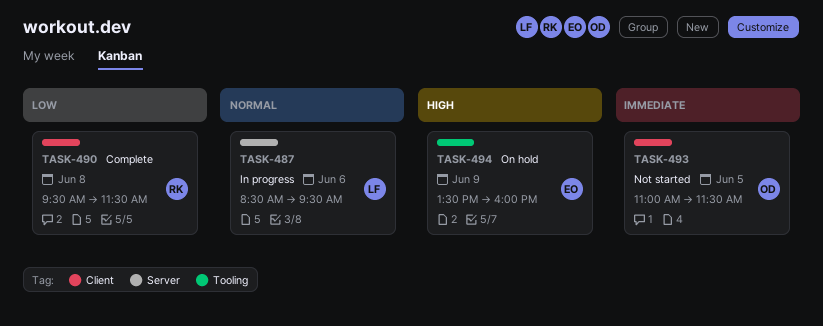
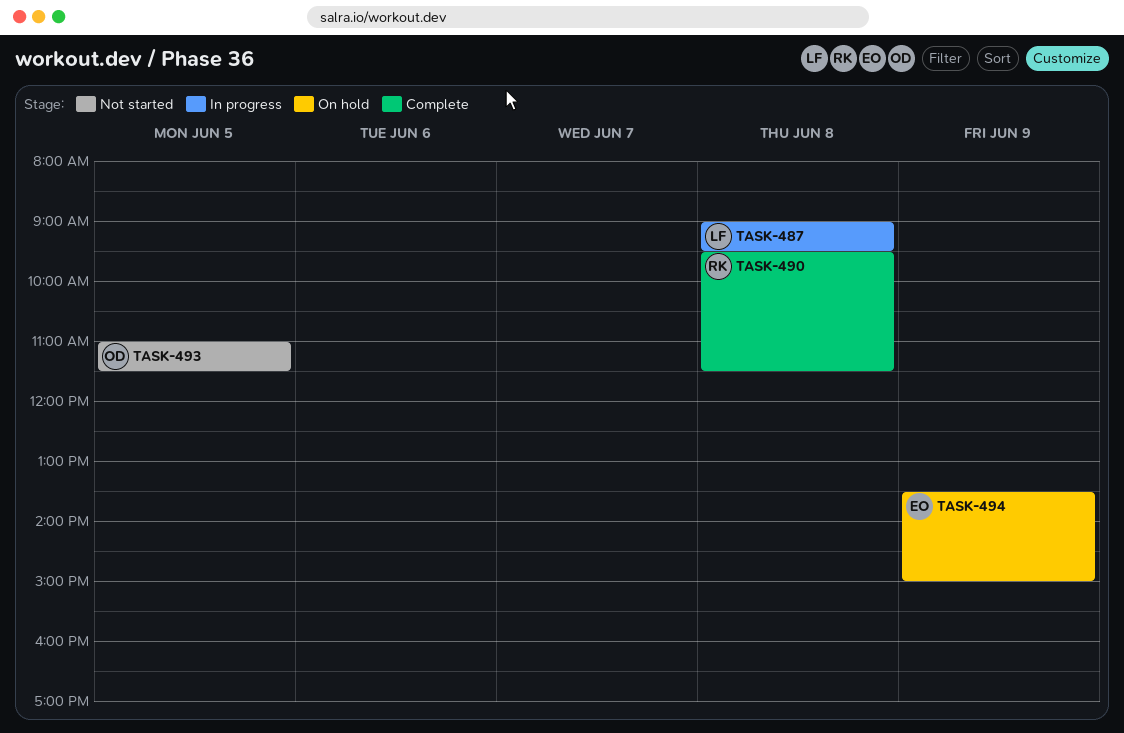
TASK-487, day: Jun 6 -> Jun 8
TASK-487, begins: 08:30 -> 09:00
TASK-494, ends: 16:00 -> 15:00

